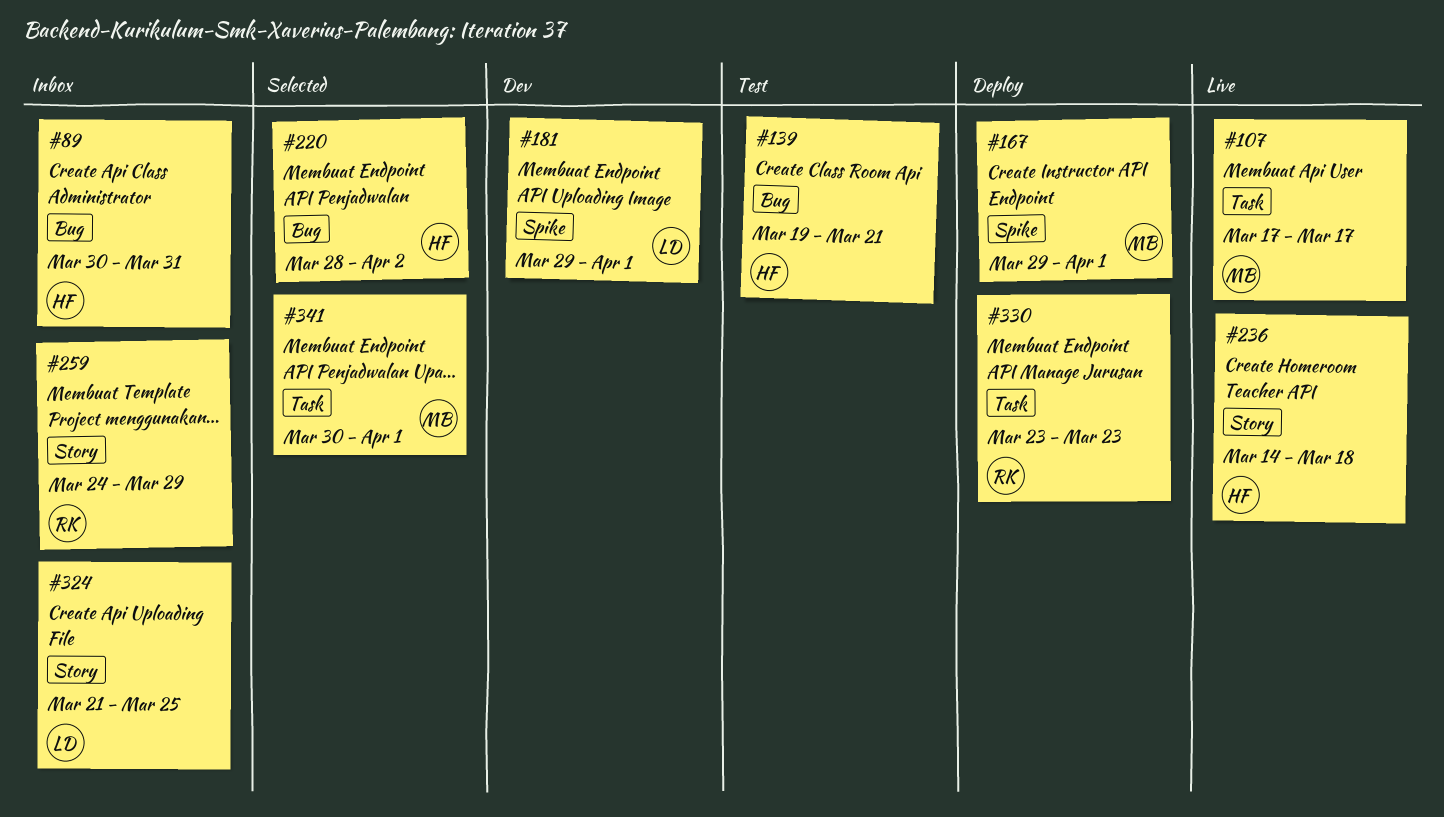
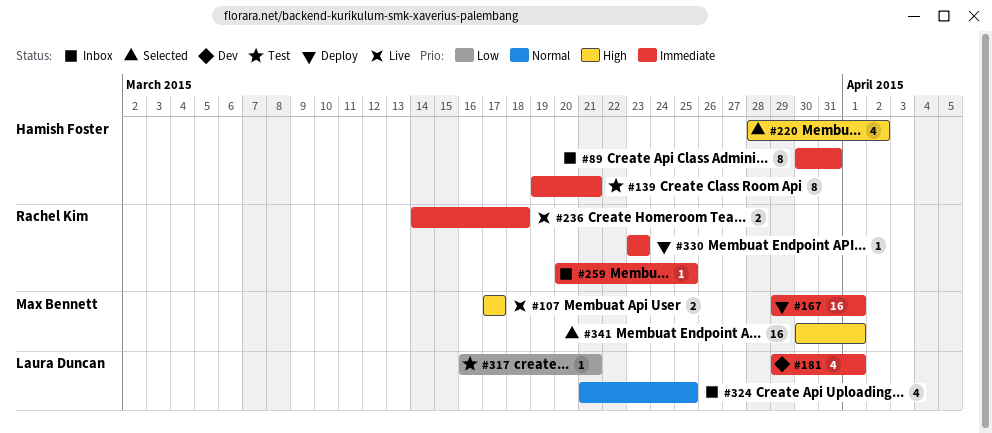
#236, owner: Hamish Foster -> Rachel Kim
#259, start: Mar 24 -> Mar 20
#259, due: Mar 29 -> Mar 25
#317: none -> present

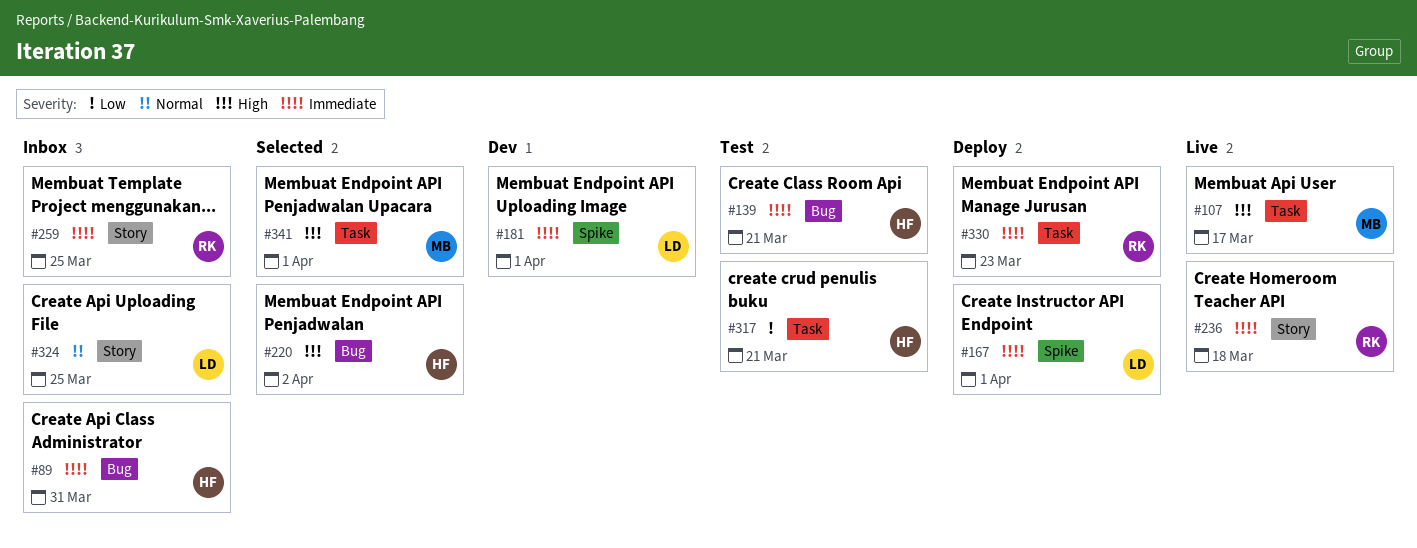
#167, owner: Max Bennett -> Laura Duncan
#317, owner: Laura Duncan -> Hamish Foster

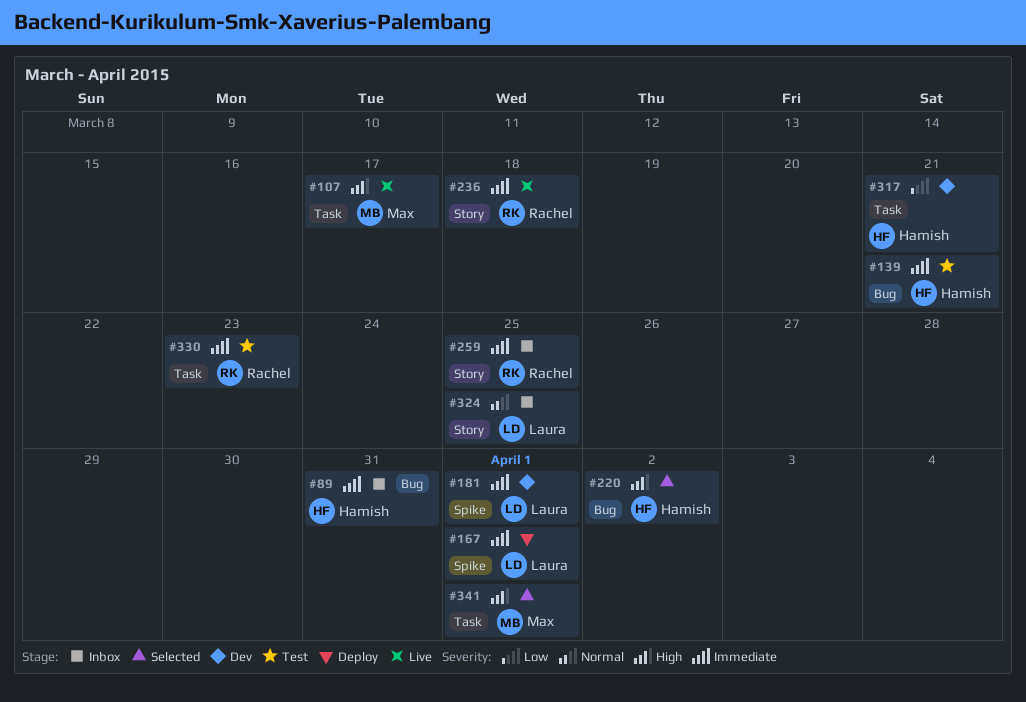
#317, status: Test -> Dev
#330, status: Deploy -> Test

